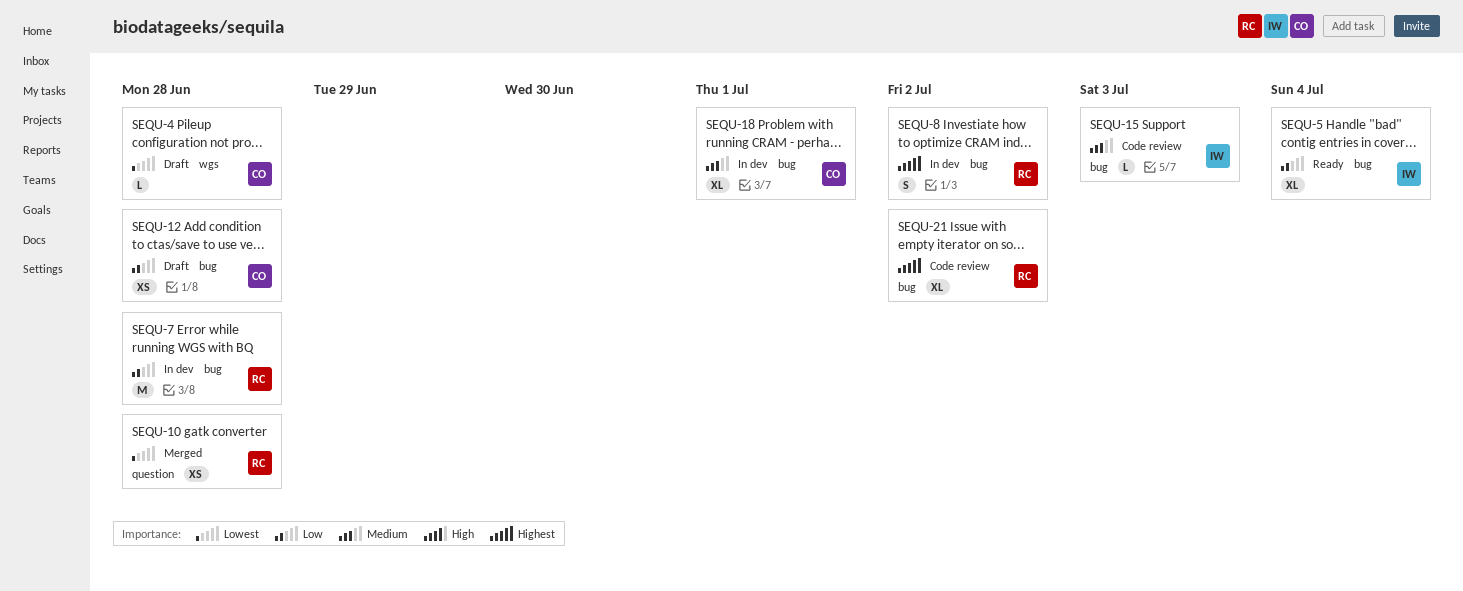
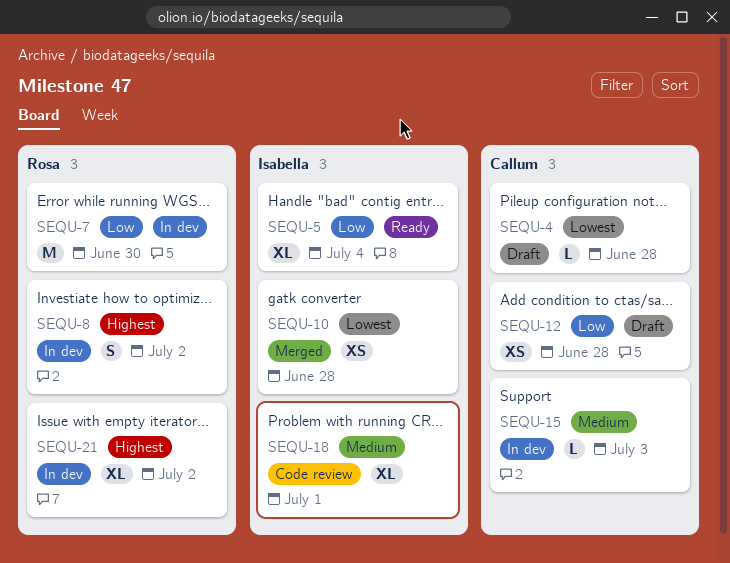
SEQU-7, due: Jun 28 -> Jun 30
SEQU-10, owner: Rosa -> Isabella
SEQU-15, status: Code review -> In dev
SEQU-15, owner: Isabella -> Callum
SEQU-18, status: In dev -> Code review
SEQU-18, owner: Callum -> Isabella
SEQU-21, status: Code review -> In dev

